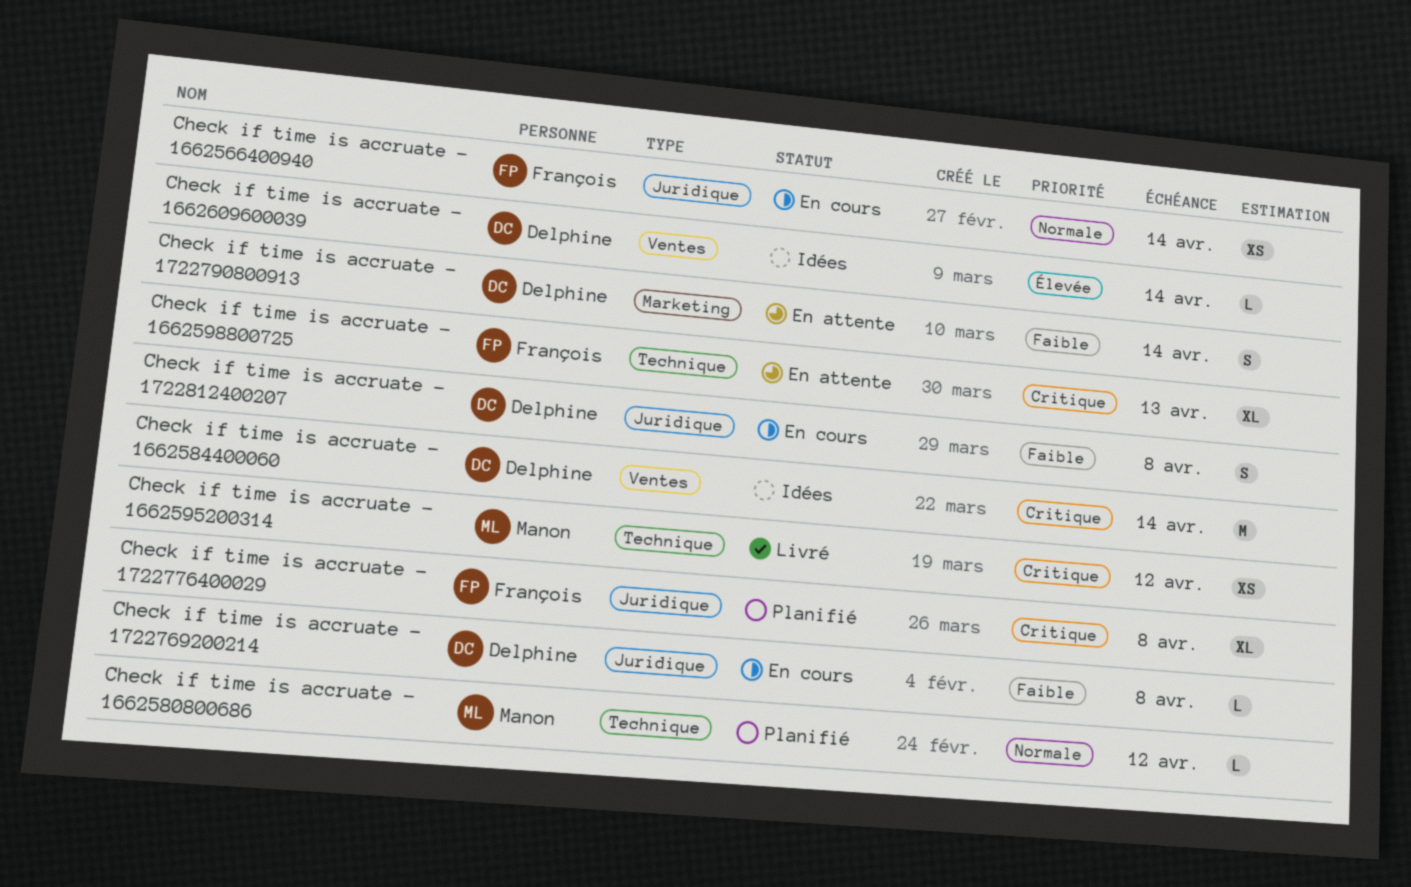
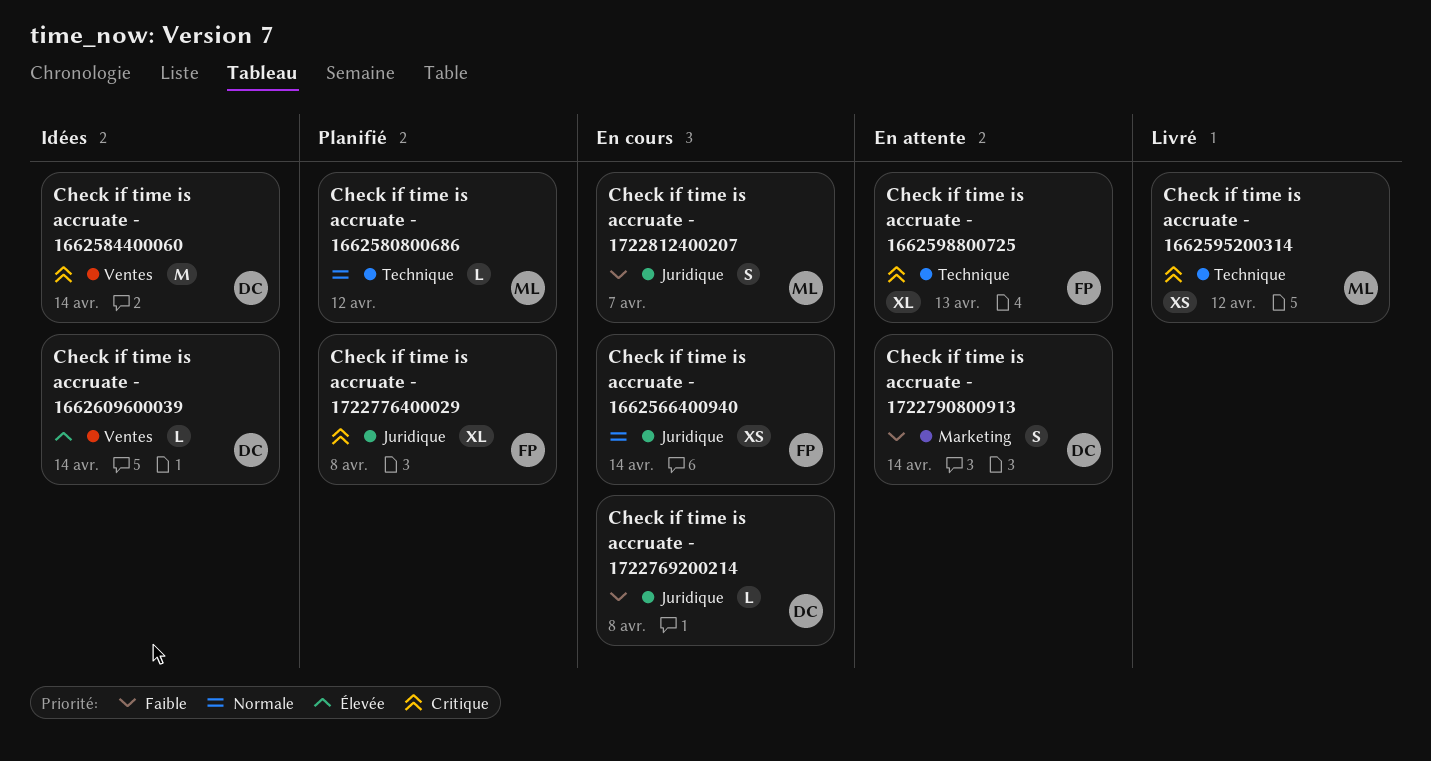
Check if time is accruate - 1722812400207, owner: Delphine -> Manon
Check if time is accruate - 1722812400207, due: Apr 8 -> Apr 7

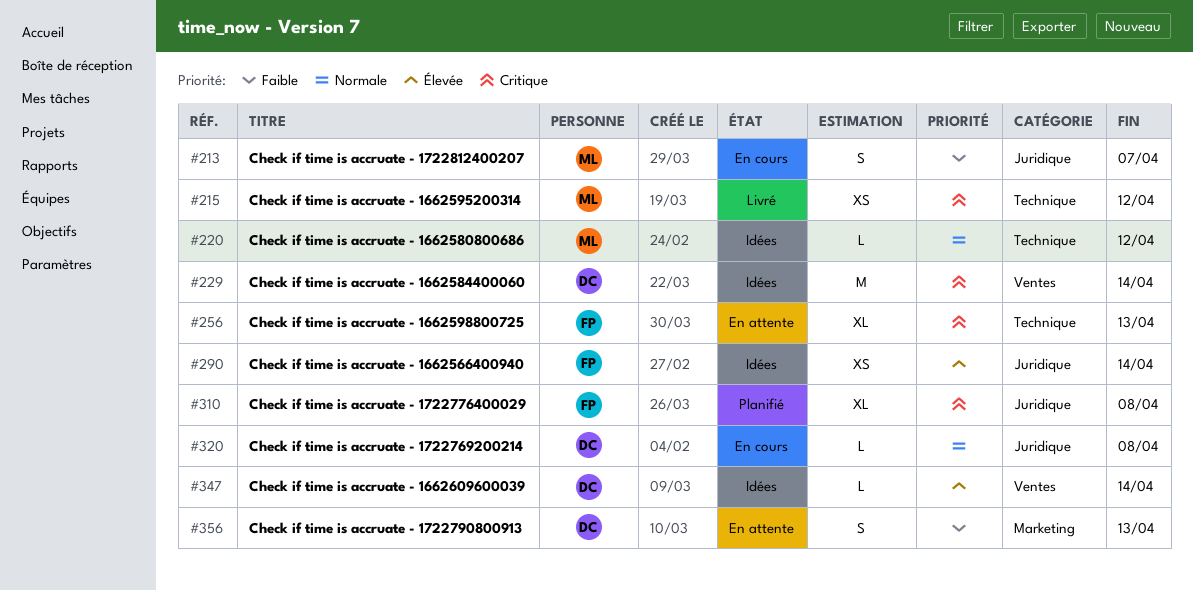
Check if time is accruate - 1662566400940, status: En cours -> Idées
Check if time is accruate - 1662566400940, priority: Normale -> Élevée
Check if time is accruate - 1662580800686, status: Planifié -> Idées
Check if time is accruate - 1722769200214, priority: Faible -> Normale
Check if time is accruate - 1722790800913, due: Apr 14 -> Apr 13

